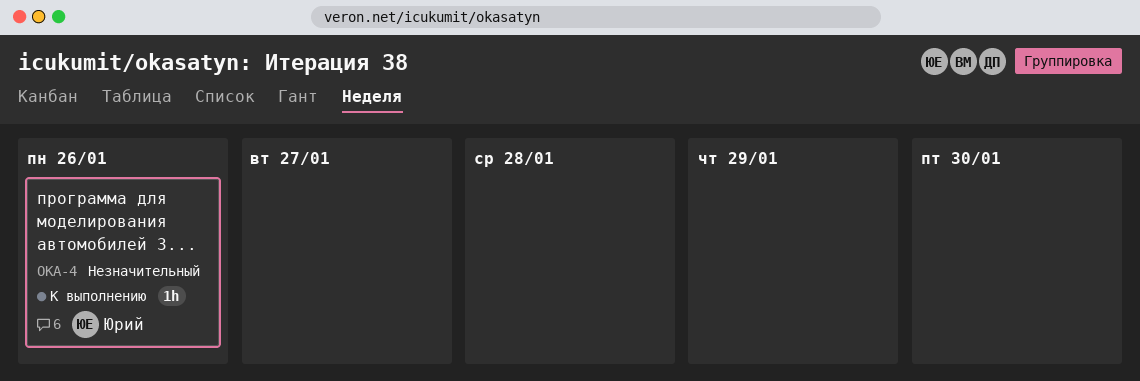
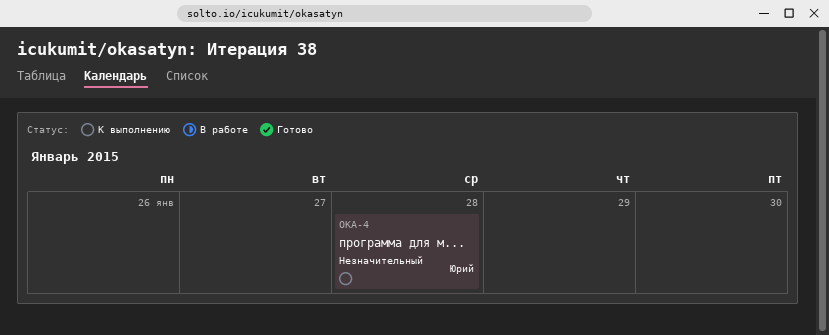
OKA-4, due: Jan 26 -> Jan 28

